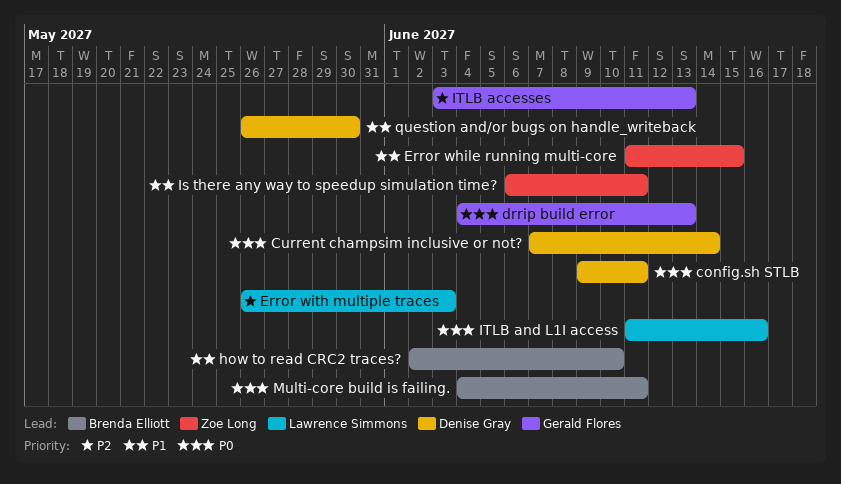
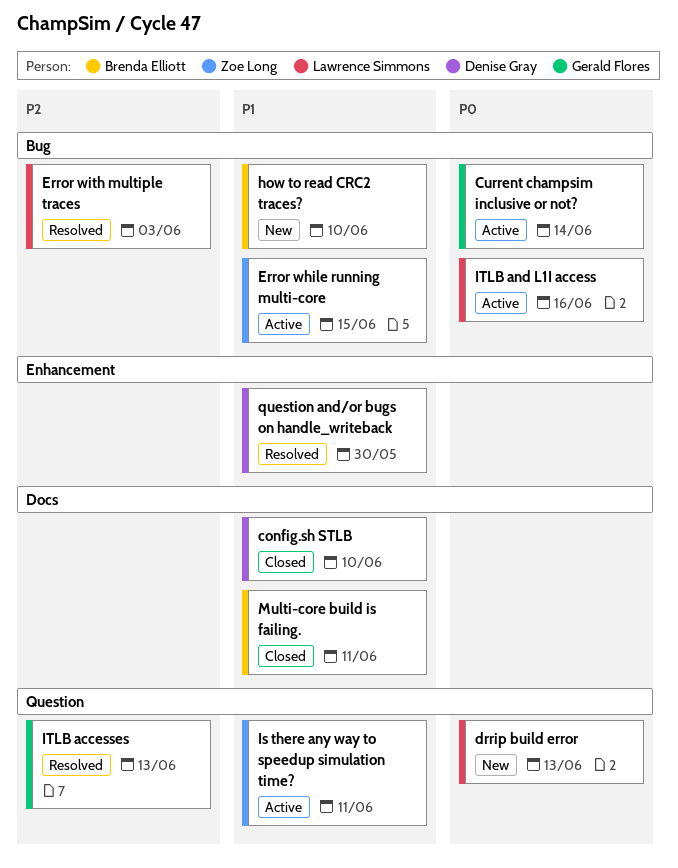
config.sh STLB, priority: P0 -> P1
config.sh STLB, due: Jun 11 -> Jun 10
Current champsim inclusive or not?, owner: Denise Gray -> Gerald Flores
drrip build error, owner: Gerald Flores -> Lawrence Simmons
Multi-core build is failing., priority: P0 -> P1

